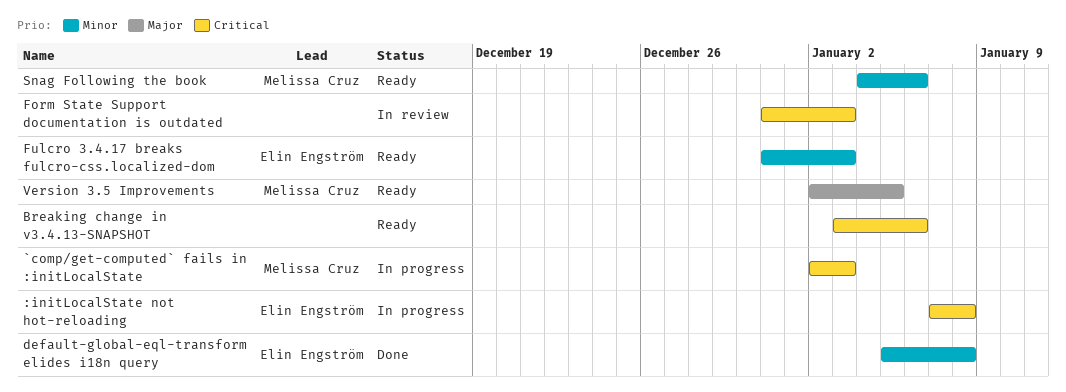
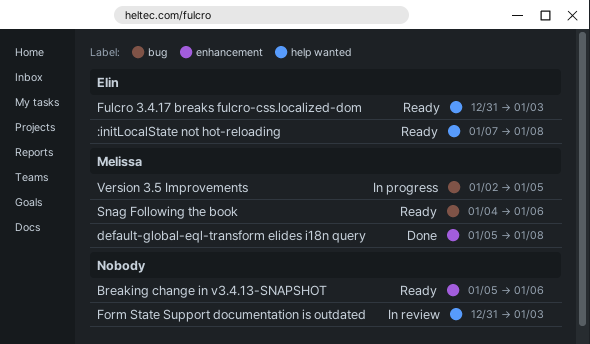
:initLocalState not hot-reloading, status: In progress -> Ready
`comp/get-computed` fails in :initLocalState: present -> none
Breaking change in v3.4.13-SNAPSHOT, start: Jan 3 -> Jan 5
default-global-eql-transform elides i18n query, owner: Elin Engström -> Melissa Cruz
Version 3.5 Improvements, status: Ready -> In progress

